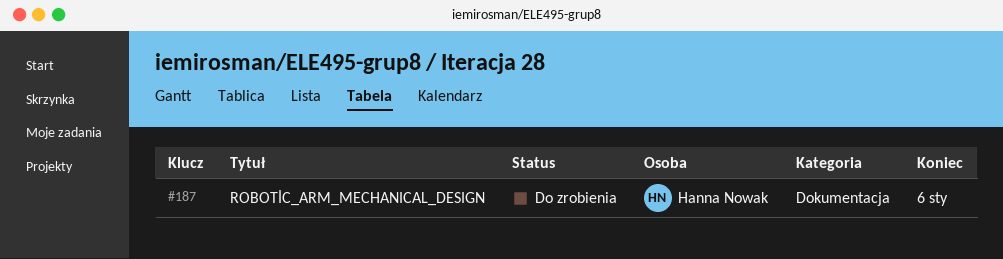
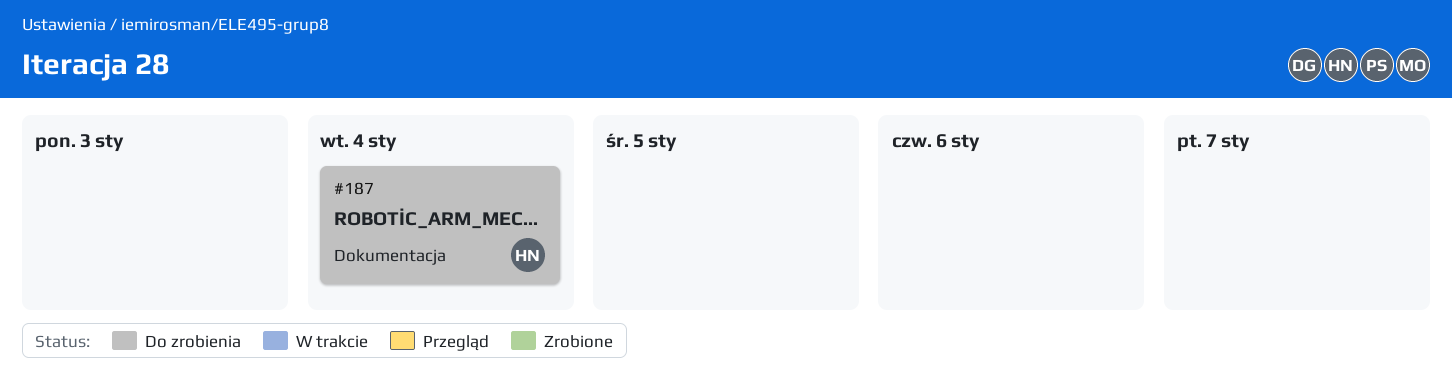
#187, due: Jan 6 -> Jan 4

